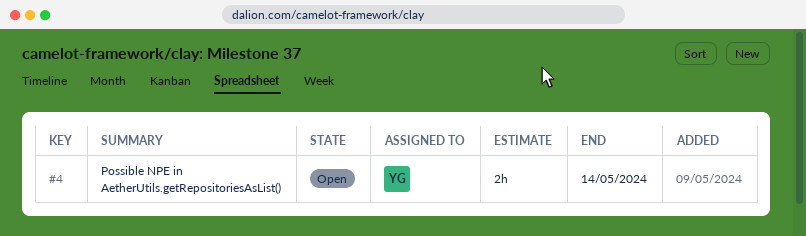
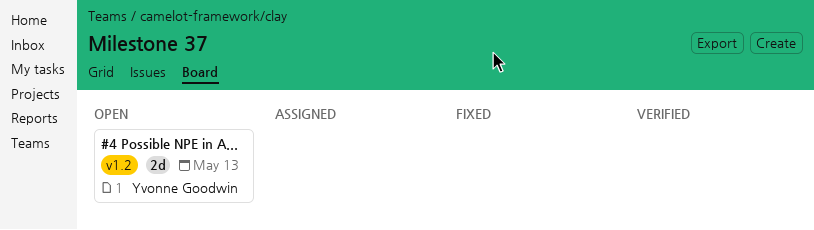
#4, estimate: 2h -> 2d
#4, due: May 14 -> May 13

